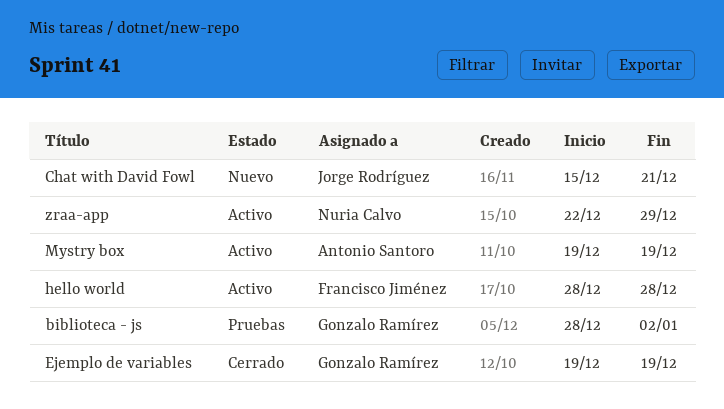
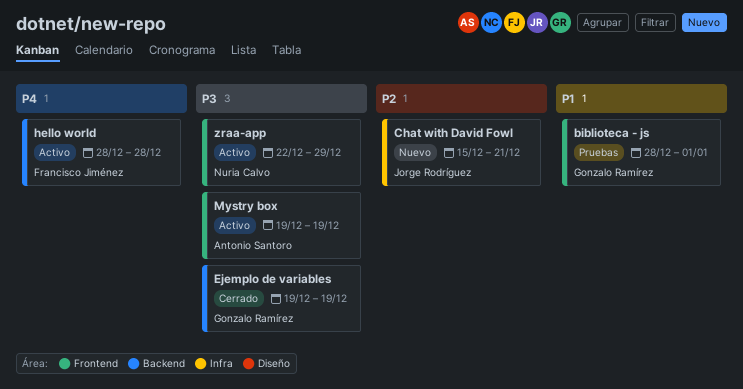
biblioteca - js, due: Jan 2 -> Jan 1

